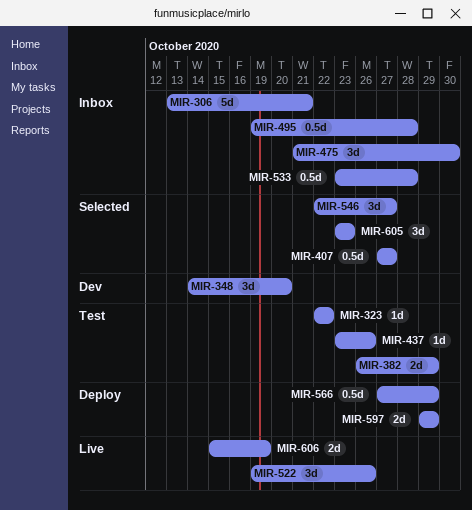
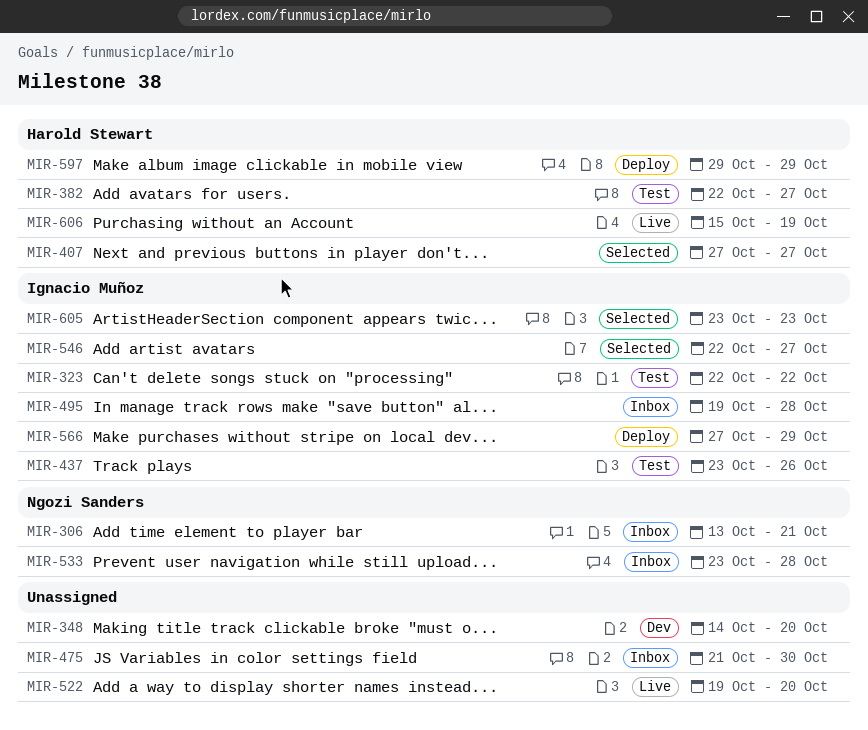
MIR-382, start: Oct 26 -> Oct 22
MIR-382, due: Oct 29 -> Oct 27
MIR-522, due: Oct 26 -> Oct 20

